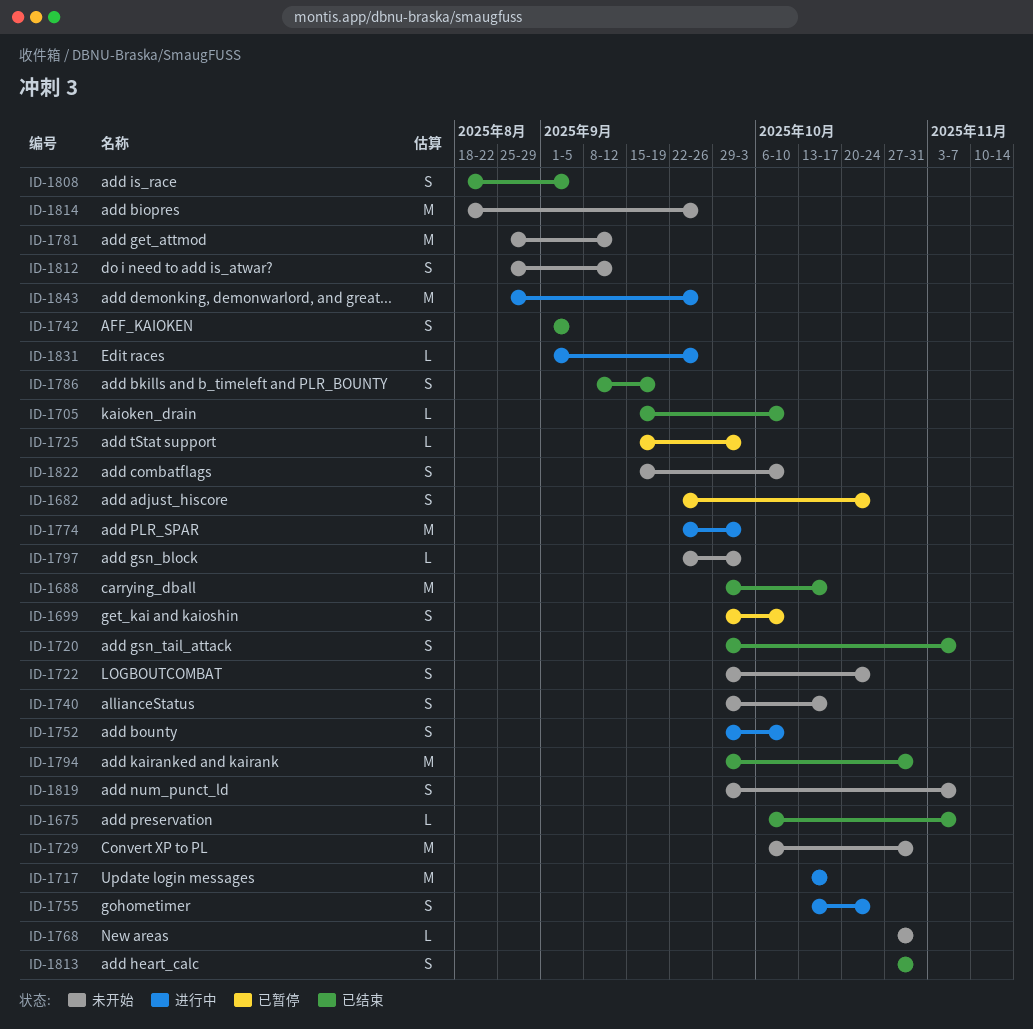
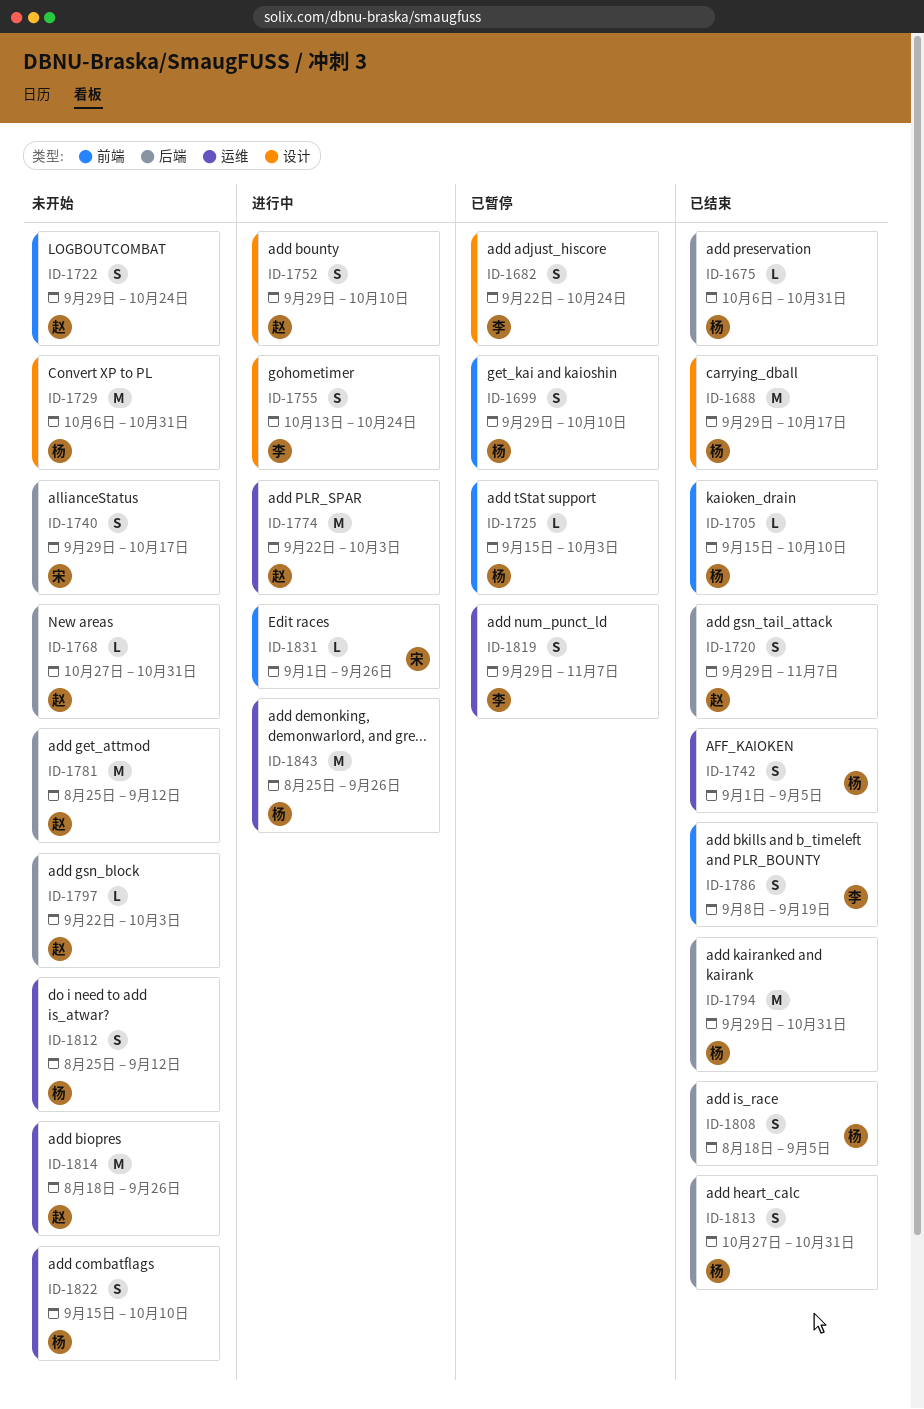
ID-1675, due: Nov 7 -> Oct 31
ID-1717: present -> none
ID-1819, status: 未开始 -> 已暂停

